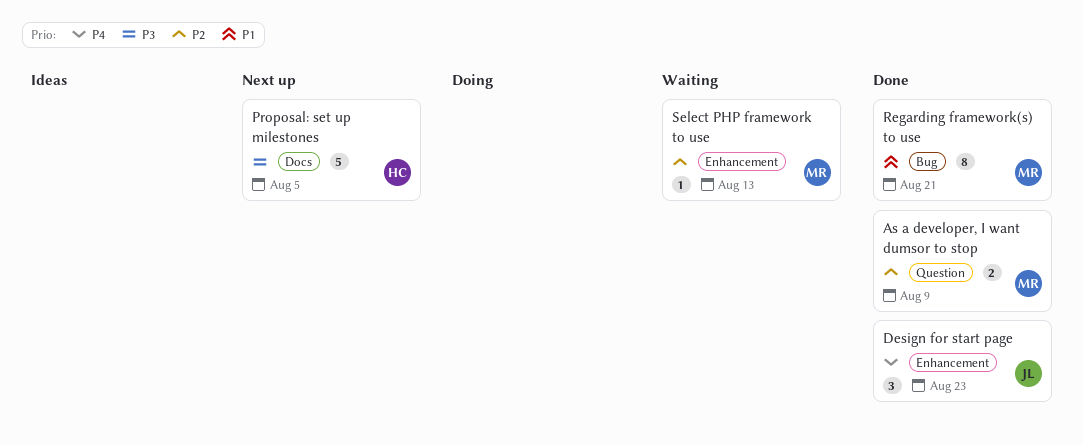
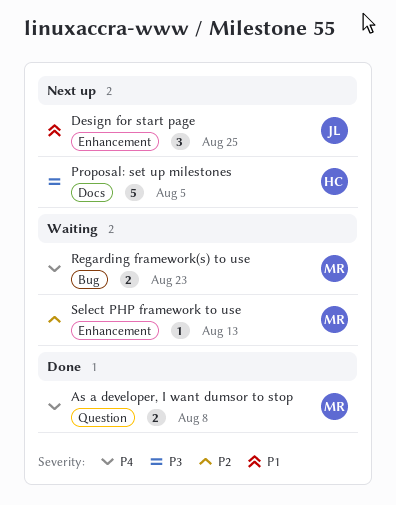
As a developer, I want dumsor to stop, priority: P2 -> P4
As a developer, I want dumsor to stop, due: Aug 9 -> Aug 8
Design for start page, status: Done -> Next up
Design for start page, priority: P4 -> P1
Design for start page, due: Aug 23 -> Aug 25
Regarding framework(s) to use, status: Done -> Waiting
Regarding framework(s) to use, priority: P1 -> P4
Regarding framework(s) to use, estimate: 8 -> 2
Regarding framework(s) to use, due: Aug 21 -> Aug 23

